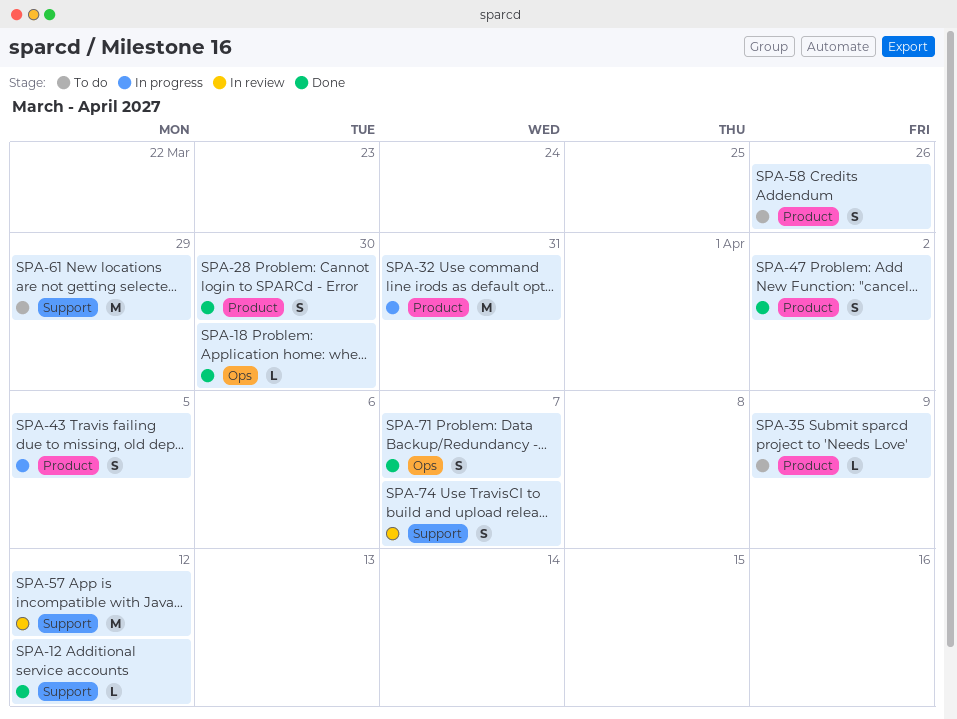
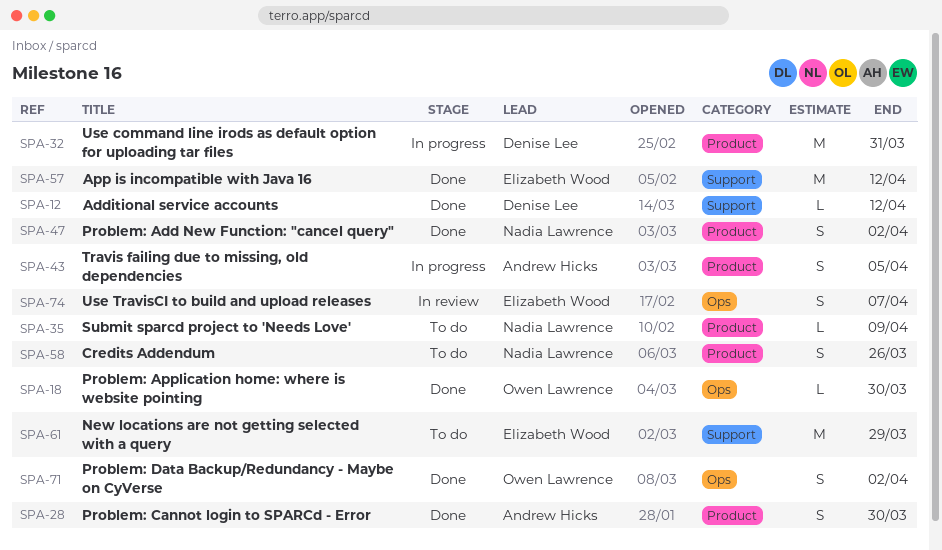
SPA-57, status: In review -> Done
SPA-71, due: Apr 7 -> Apr 2
SPA-74, label: Support -> Ops

